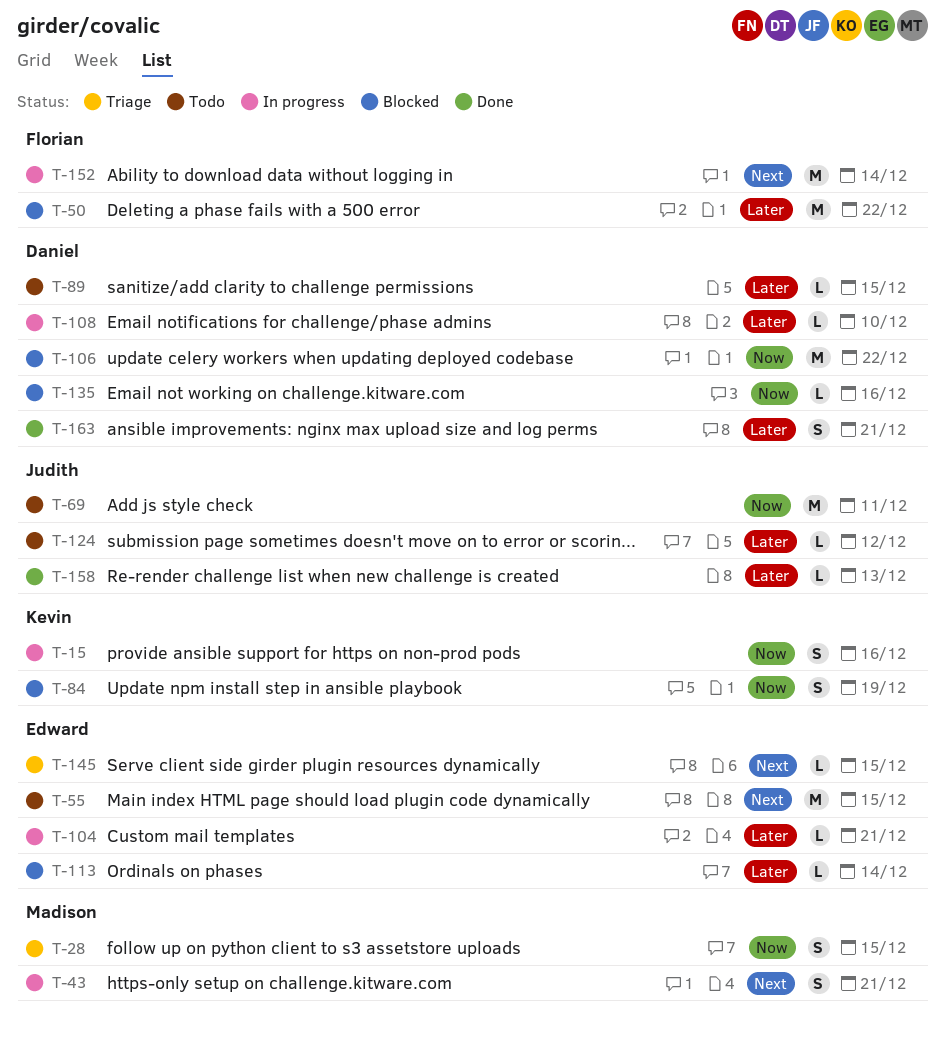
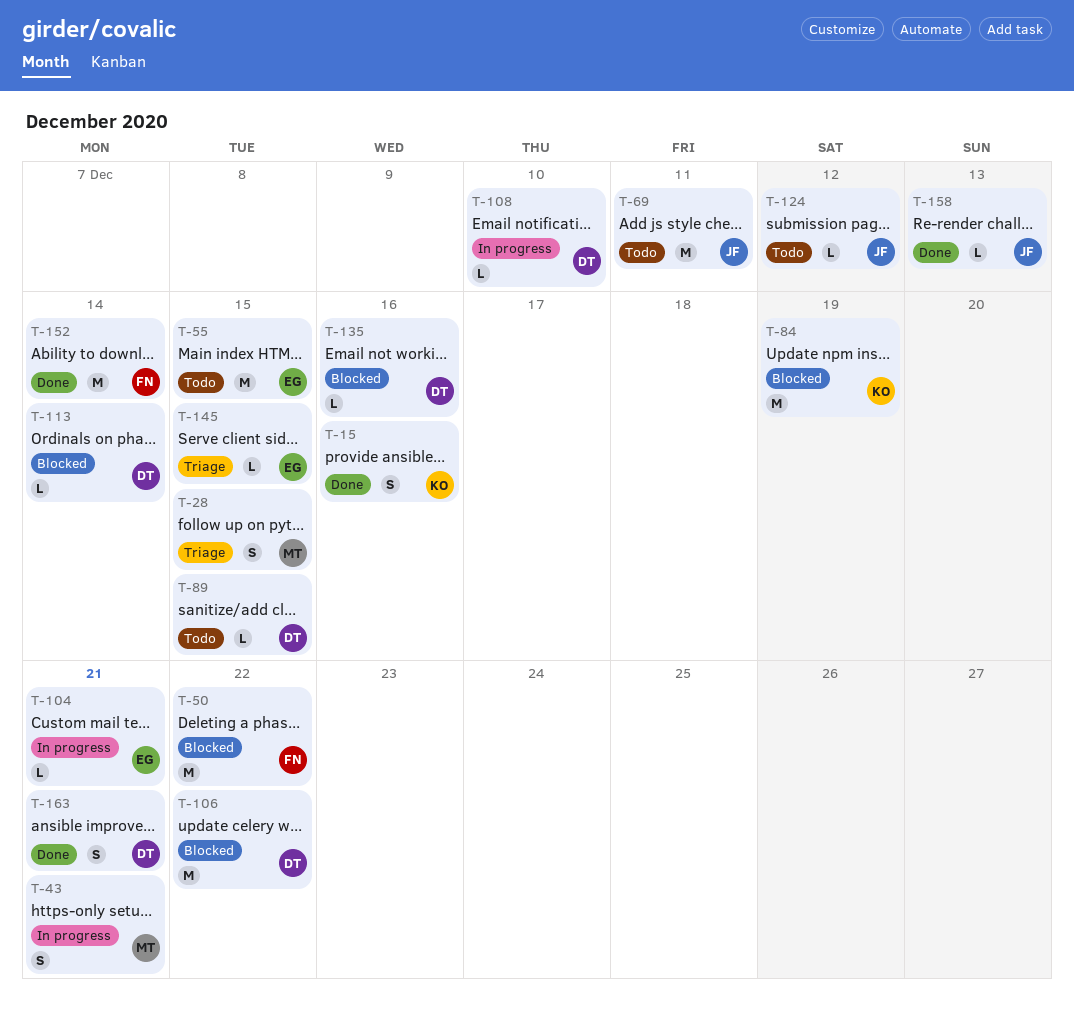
T-15, status: In progress -> Done
T-84, estimate: S -> M
T-113, owner: Edward -> Daniel
T-152, status: In progress -> Done

